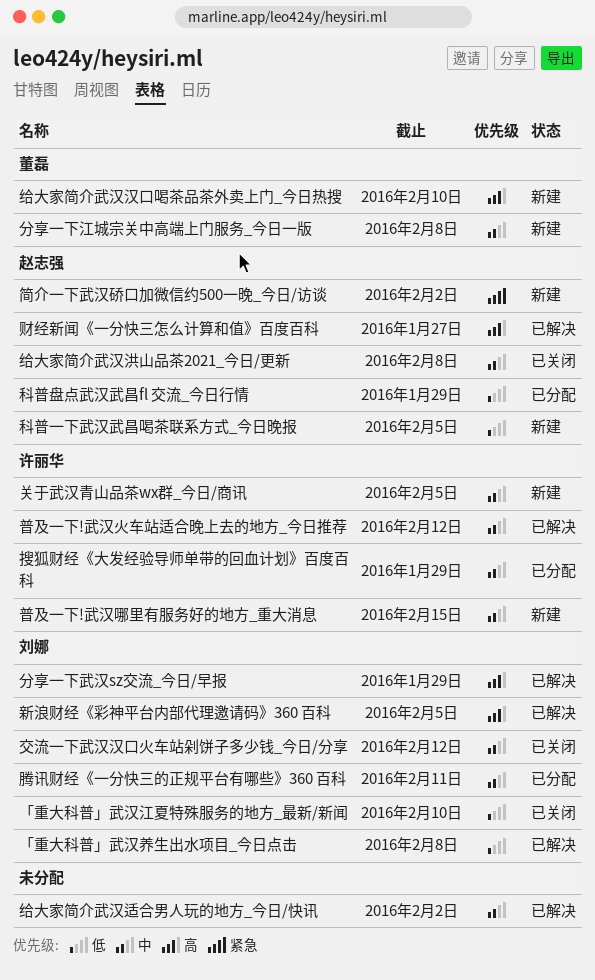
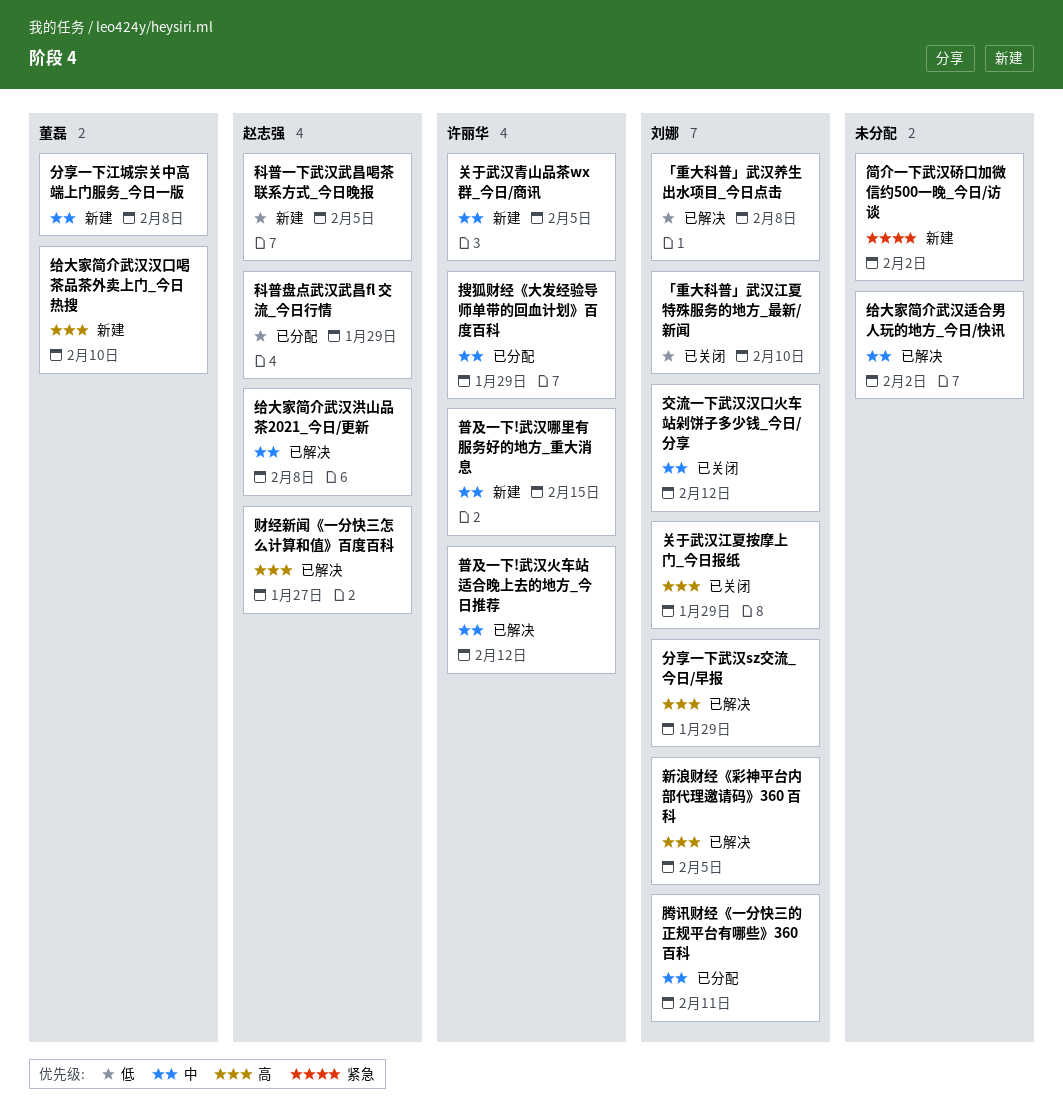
关于武汉江夏按摩上门_今日报纸: none -> present
简介一下武汉硚口加微信约500一晚_今日/访谈, owner: 赵志强 -> none
给大家简介武汉洪山品茶2021_今日/更新, status: 已关闭 -> 已解决

